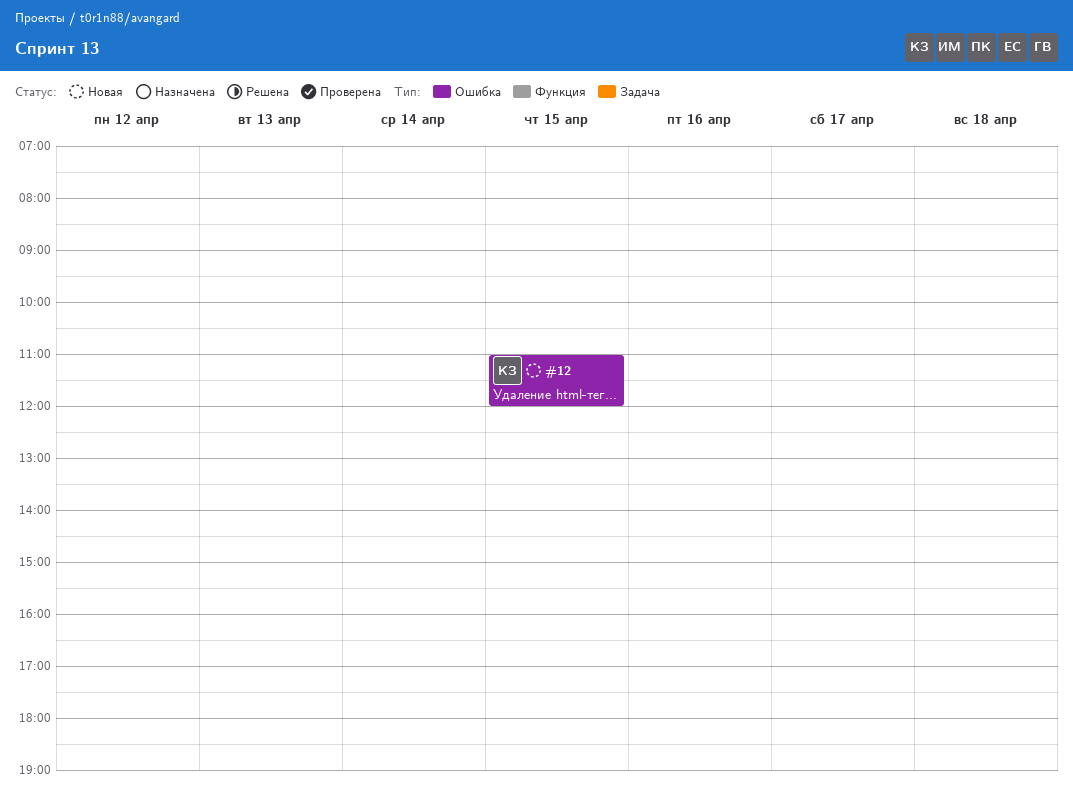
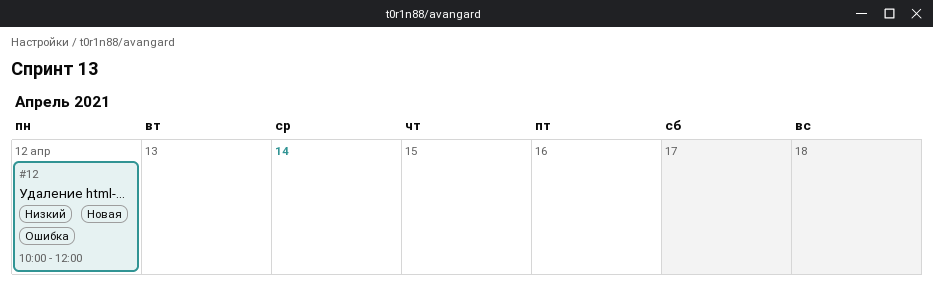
#12, day: Apr 15 -> Apr 12
#12, begins: 11:00 -> 10:00

